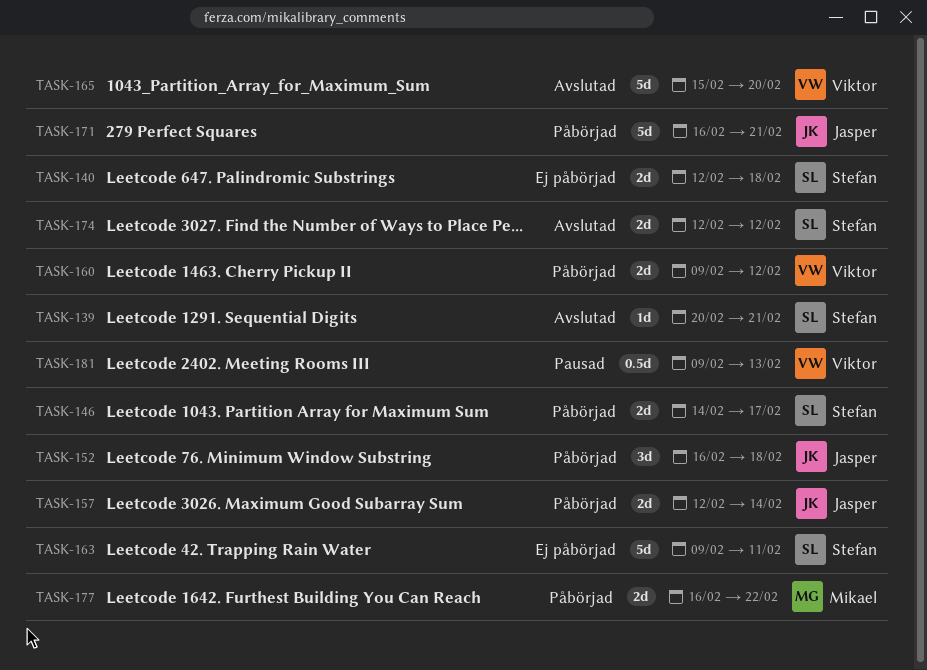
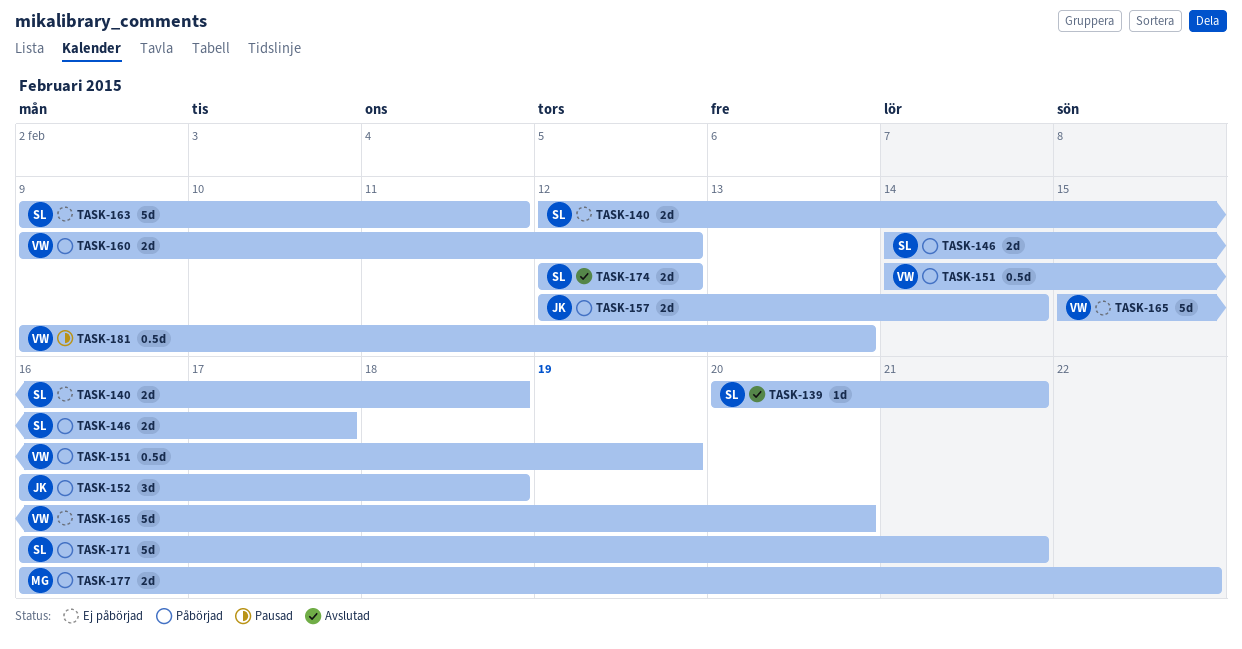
TASK-151: none -> present
TASK-165, status: Avslutad -> Ej påbörjad
TASK-171, owner: Jasper -> Stefan

